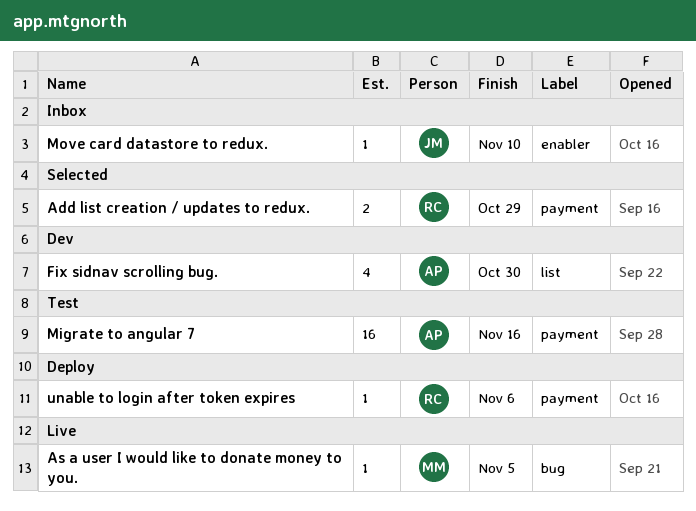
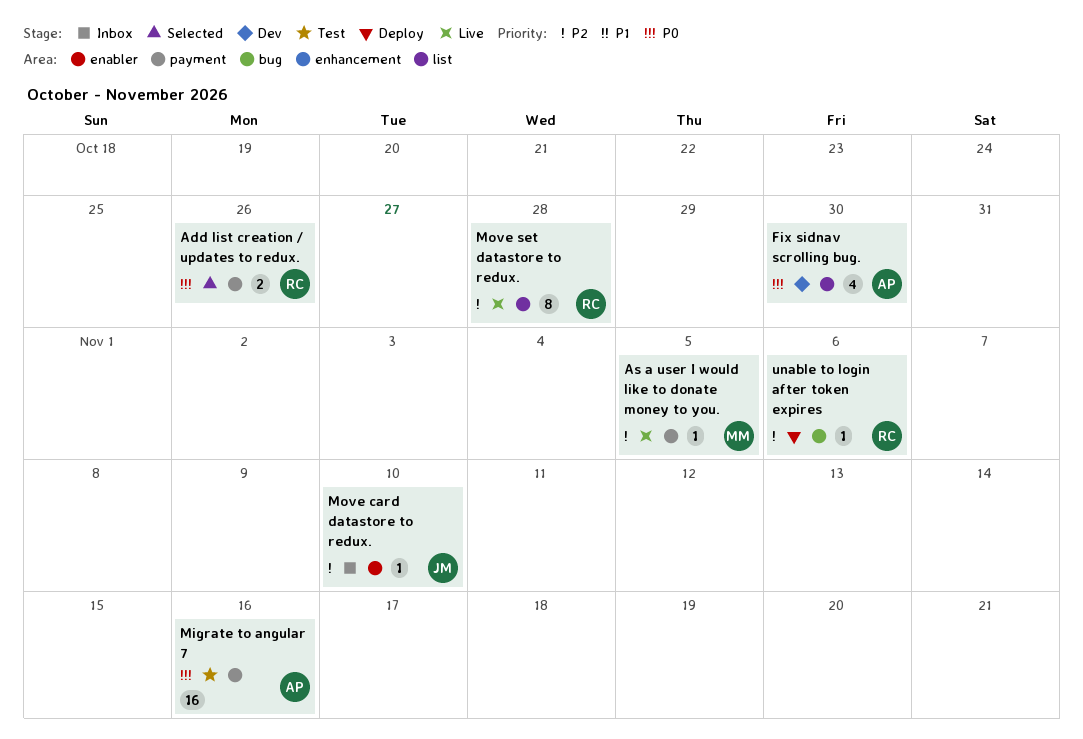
Add list creation / updates to redux., due: Oct 29 -> Oct 26
As a user I would like to donate money to you., label: bug -> payment
Move set datastore to redux.: none -> present
unable to login after token expires, label: payment -> bug

